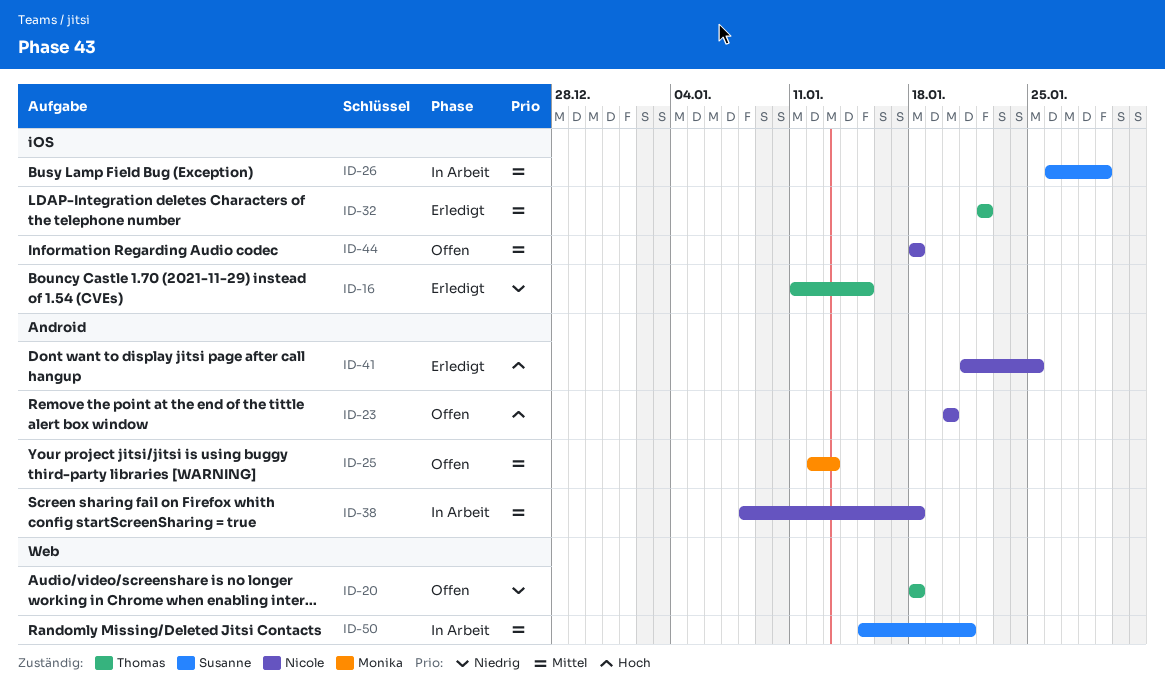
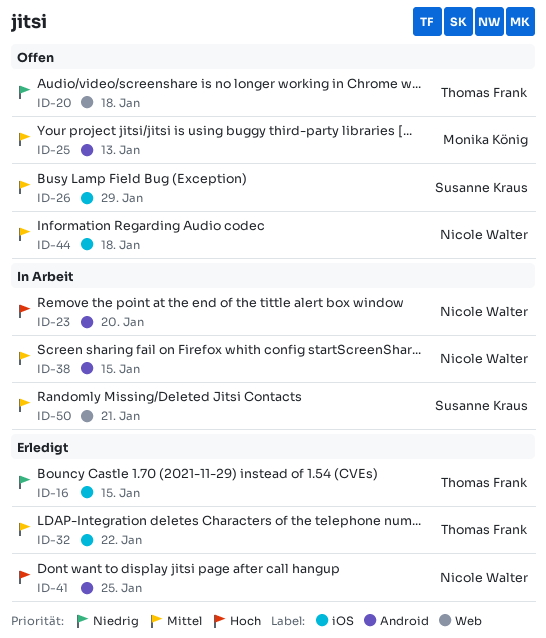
ID-23, status: Offen -> In Arbeit
ID-26, status: In Arbeit -> Offen
ID-38, due: Jan 18 -> Jan 15

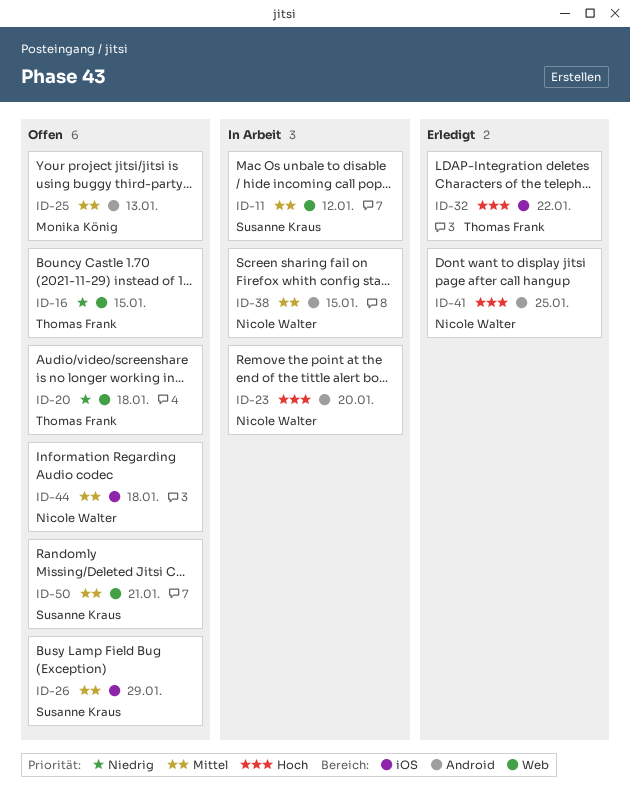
ID-11: none -> present
ID-16, status: Erledigt -> Offen
ID-16, label: iOS -> Web
ID-32, priority: Mittel -> Hoch
ID-50, status: In Arbeit -> Offen

